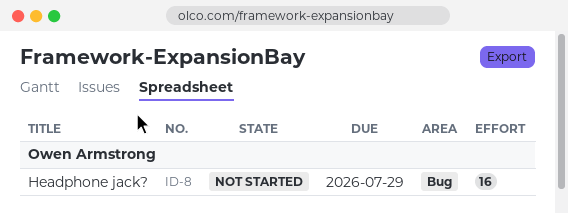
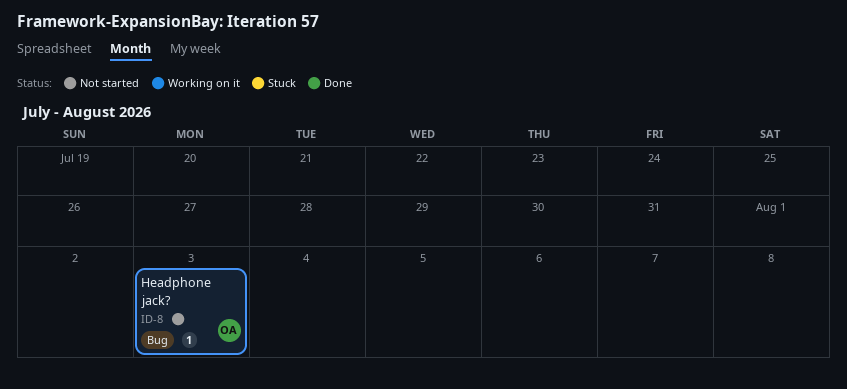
ID-8, estimate: 16 -> 1
ID-8, due: Jul 29 -> Aug 3

